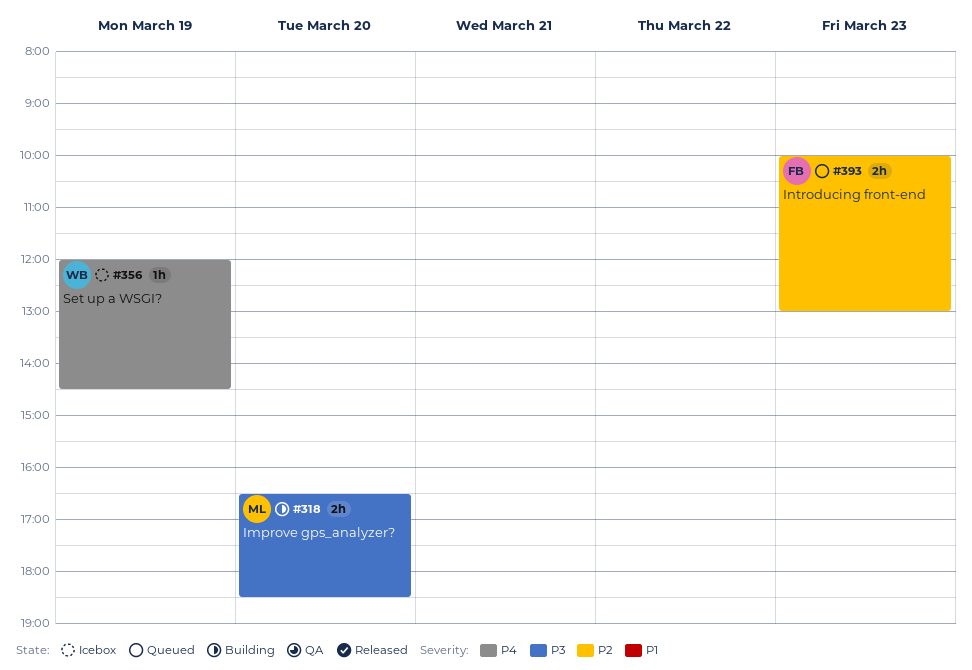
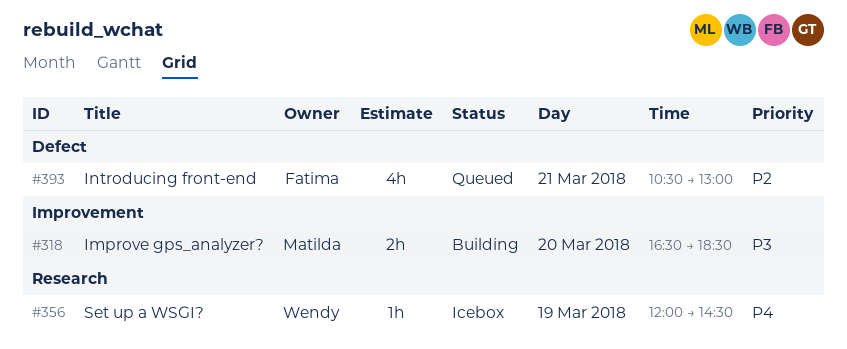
#393, estimate: 2h -> 4h
#393, day: Mar 23 -> Mar 21
#393, begins: 10:00 -> 10:30

